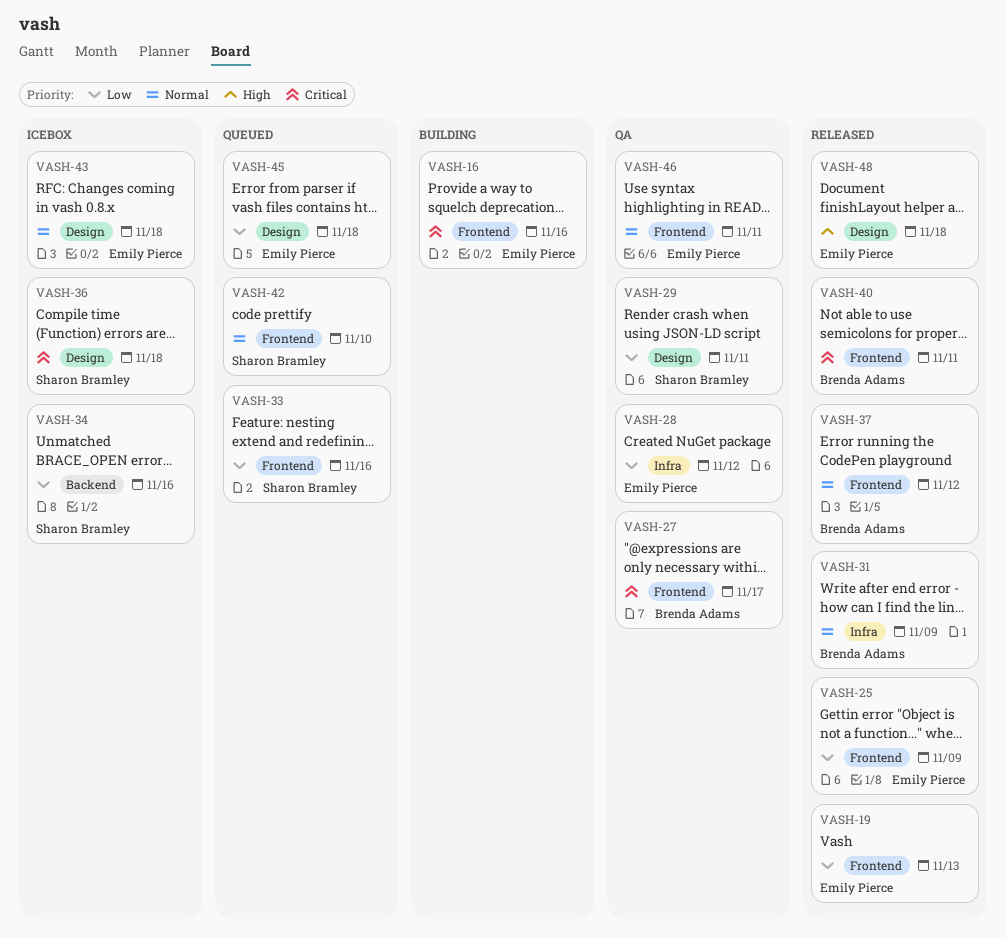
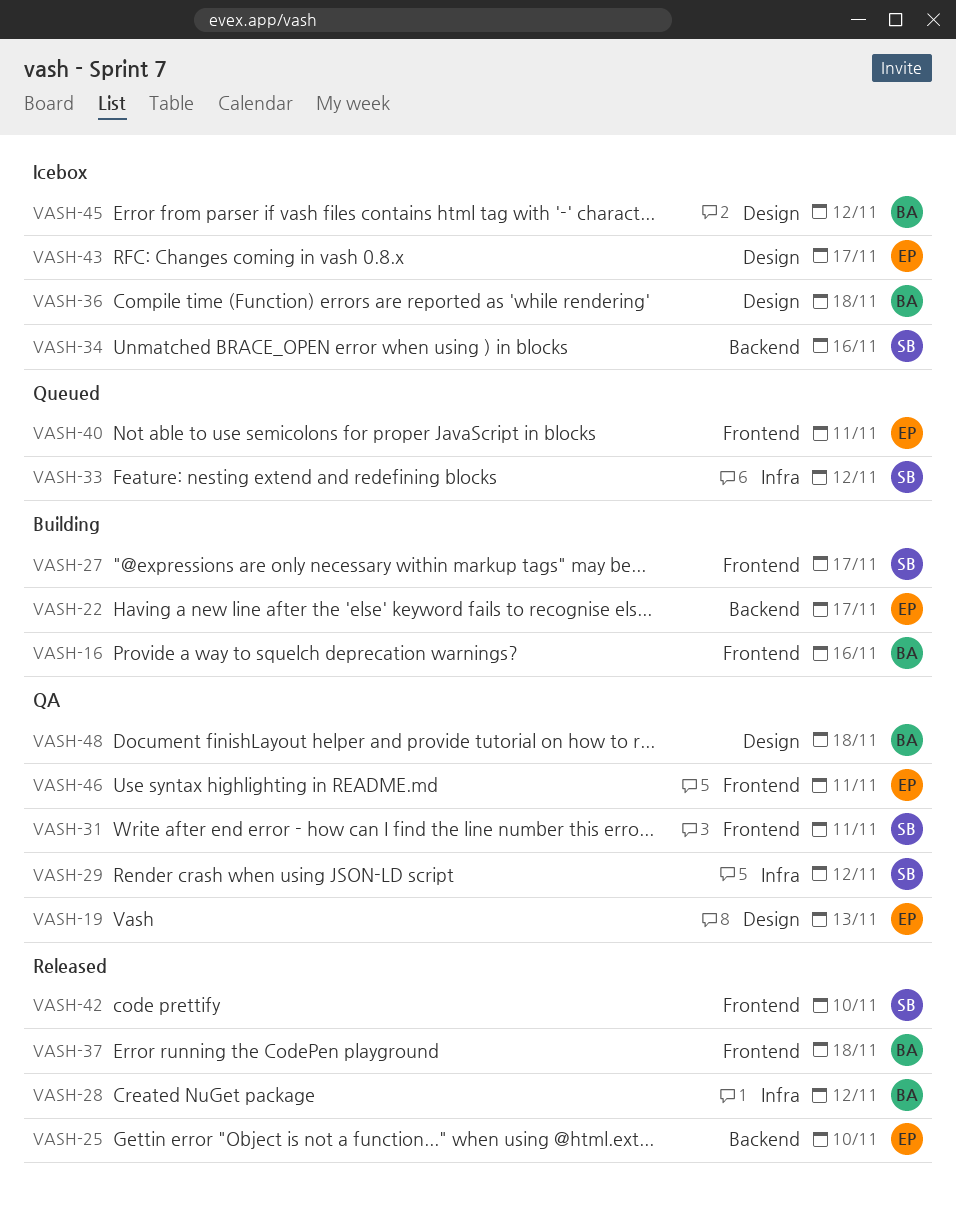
VASH-16, owner: Emily Pierce -> Brenda Adams
VASH-19, status: Released -> QA
VASH-19, label: Frontend -> Design
VASH-22: none -> present
VASH-25, label: Frontend -> Backend
VASH-25, due: Nov 9 -> Nov 10
VASH-27, status: QA -> Building
VASH-27, owner: Brenda Adams -> Sharon Bramley
VASH-28, status: QA -> Released
VASH-28, owner: Emily Pierce -> Brenda Adams
VASH-29, label: Design -> Infra
VASH-29, due: Nov 11 -> Nov 12
VASH-31, status: Released -> QA
VASH-31, owner: Brenda Adams -> Sharon Bramley
VASH-31, label: Infra -> Frontend
VASH-31, due: Nov 9 -> Nov 11
VASH-33, label: Frontend -> Infra
VASH-33, due: Nov 16 -> Nov 12
VASH-36, owner: Sharon Bramley -> Brenda Adams
VASH-37, due: Nov 12 -> Nov 18
VASH-40, status: Released -> Queued
VASH-40, owner: Brenda Adams -> Emily Pierce
VASH-42, status: Queued -> Released
VASH-43, due: Nov 18 -> Nov 17
VASH-45, status: Queued -> Icebox
VASH-45, owner: Emily Pierce -> Brenda Adams
VASH-45, due: Nov 18 -> Nov 12
VASH-48, status: Released -> QA
VASH-48, owner: Emily Pierce -> Brenda Adams

